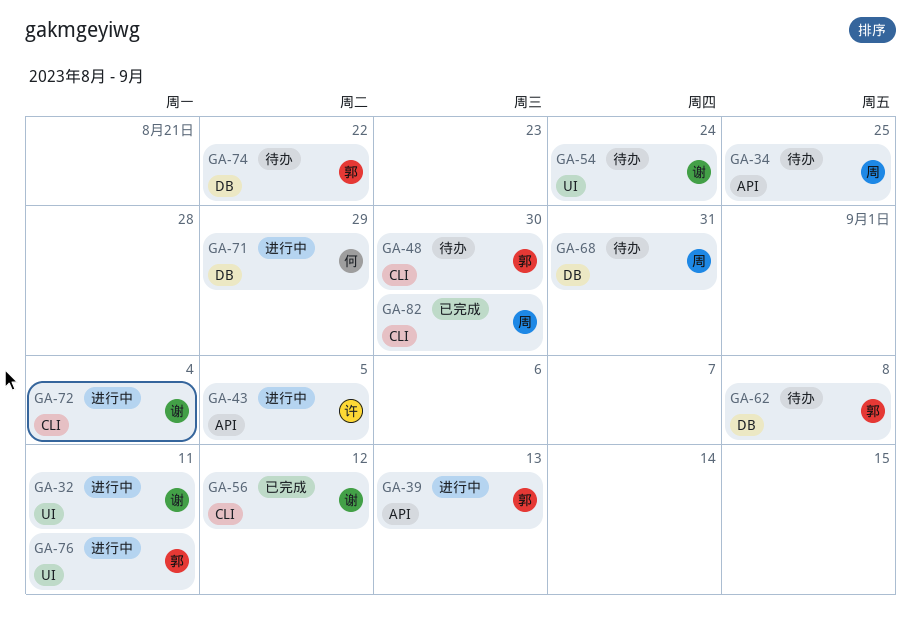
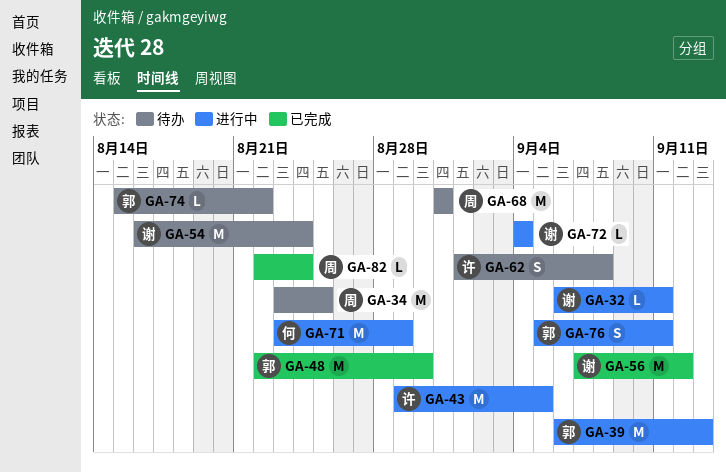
GA-48, status: 待办 -> 已完成
GA-62, owner: 郭 -> 许
GA-82, due: Aug 30 -> Aug 24

